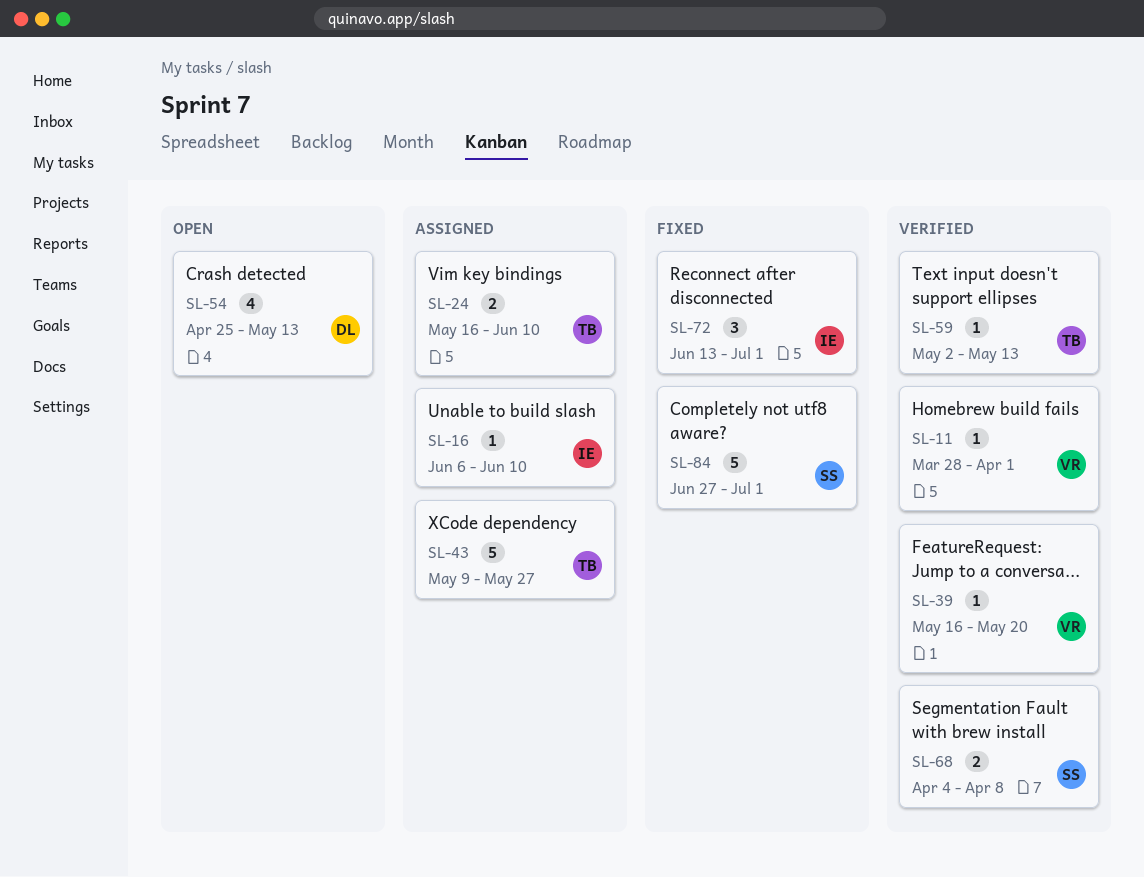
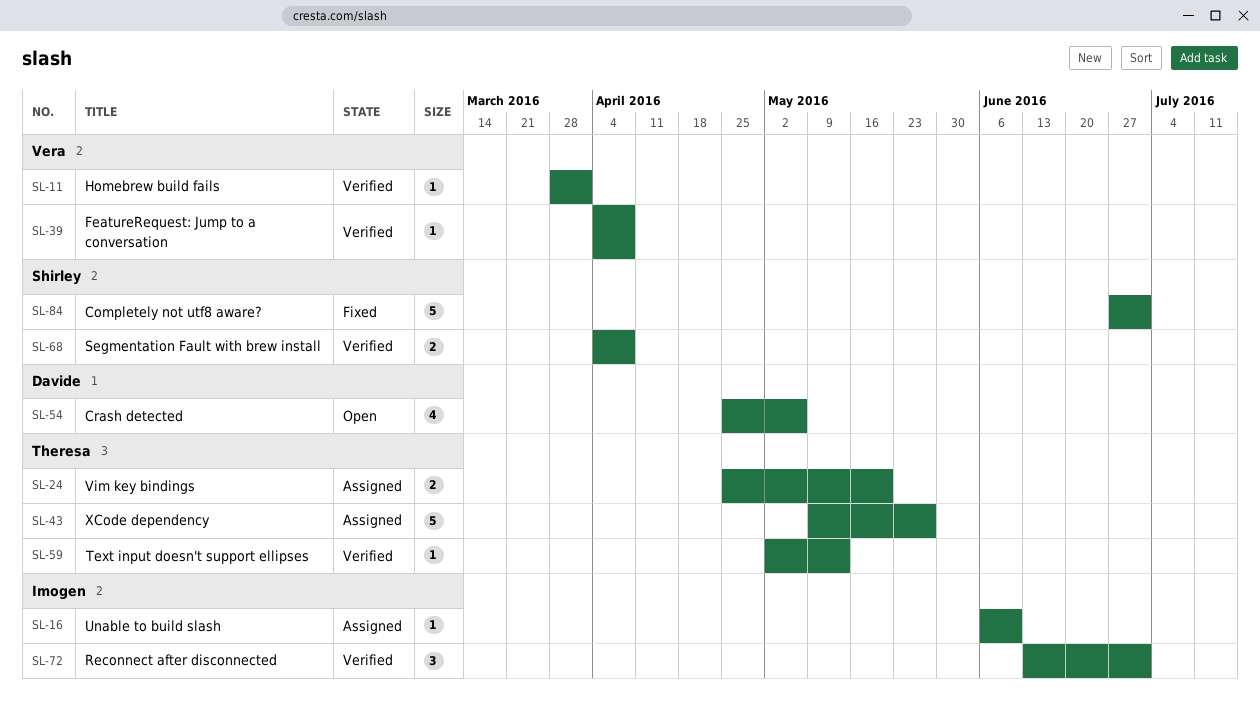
SL-24, start: May 16 -> Apr 25
SL-24, due: Jun 10 -> May 20
SL-39, start: May 16 -> Apr 4
SL-39, due: May 20 -> Apr 8
SL-54, due: May 13 -> May 6
SL-72, status: Fixed -> Verified

